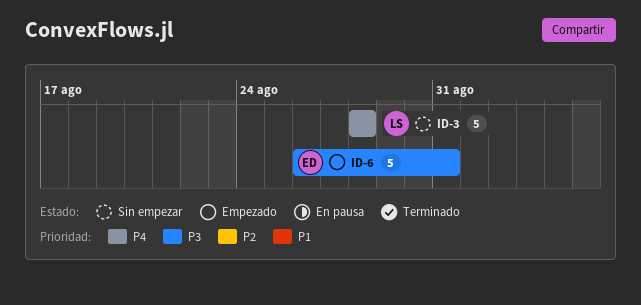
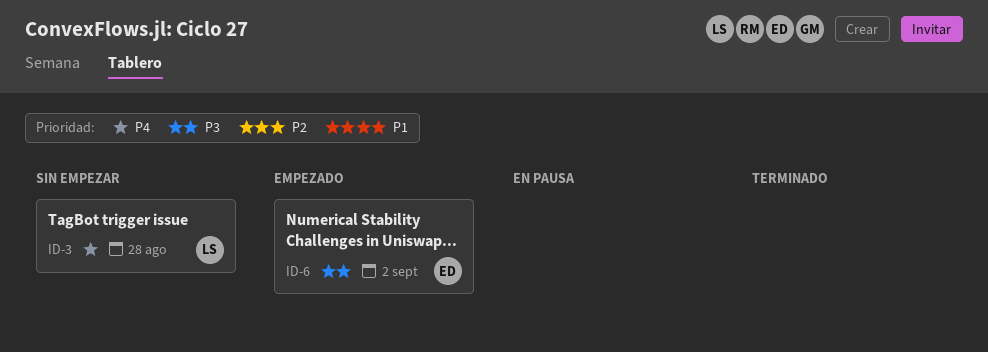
ID-6, due: Aug 31 -> Sep 2

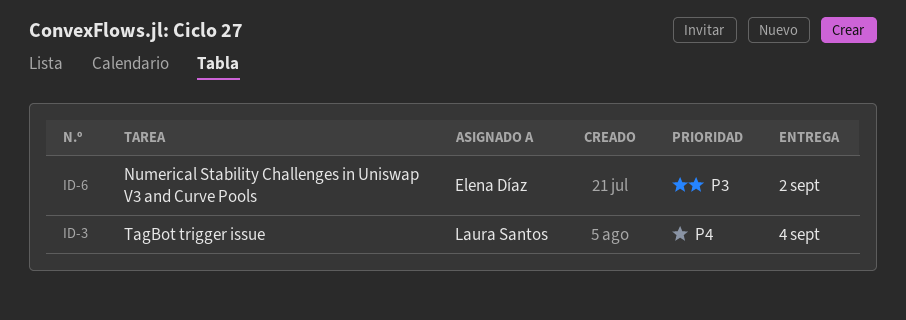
ID-3, due: Aug 28 -> Sep 4

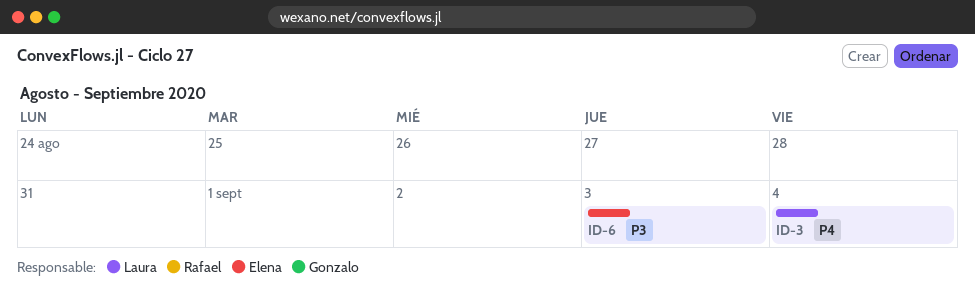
ID-6, due: Sep 2 -> Sep 3

